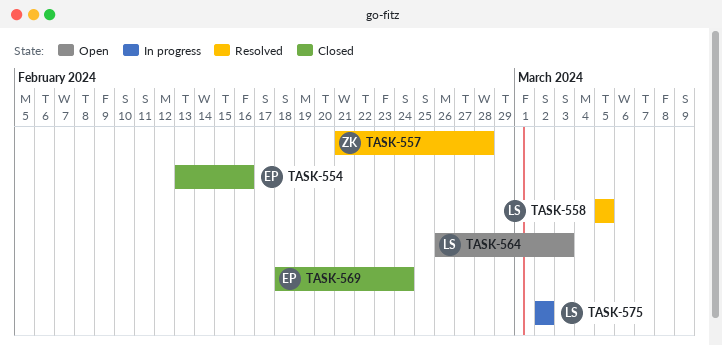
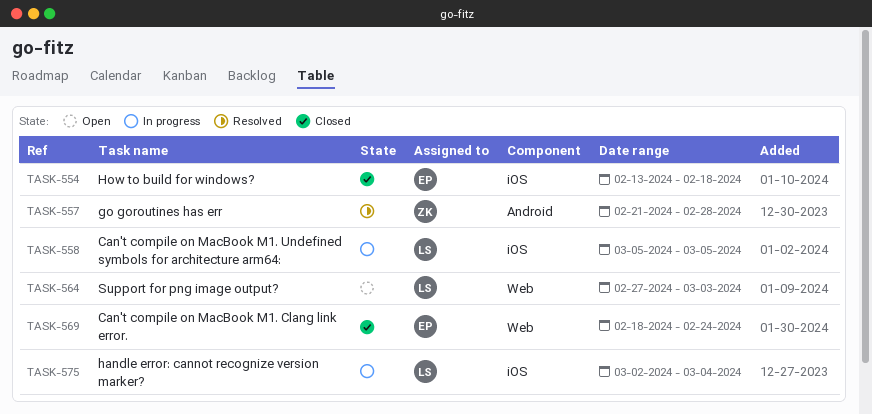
TASK-554, due: Feb 16 -> Feb 18
TASK-558, status: Resolved -> In progress
TASK-564, start: Feb 26 -> Feb 27
TASK-575, due: Mar 2 -> Mar 4

